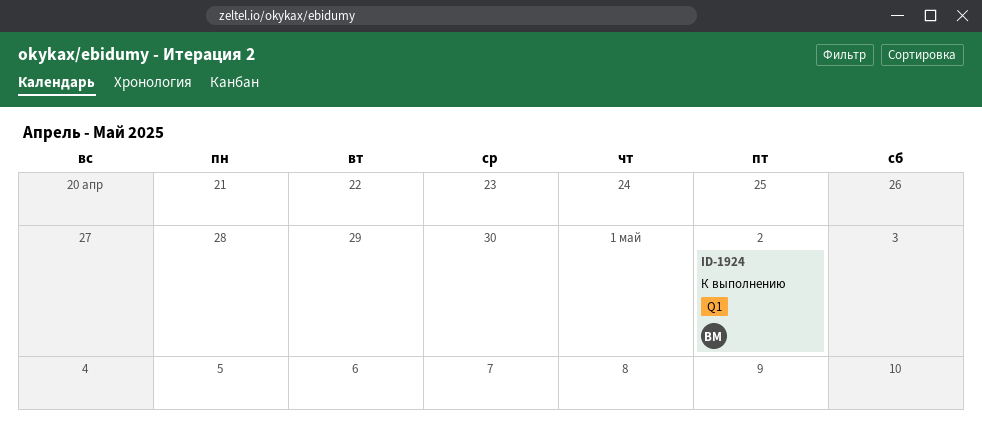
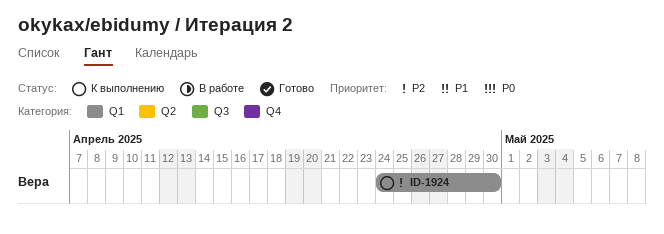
ID-1924, due: May 2 -> Apr 30

